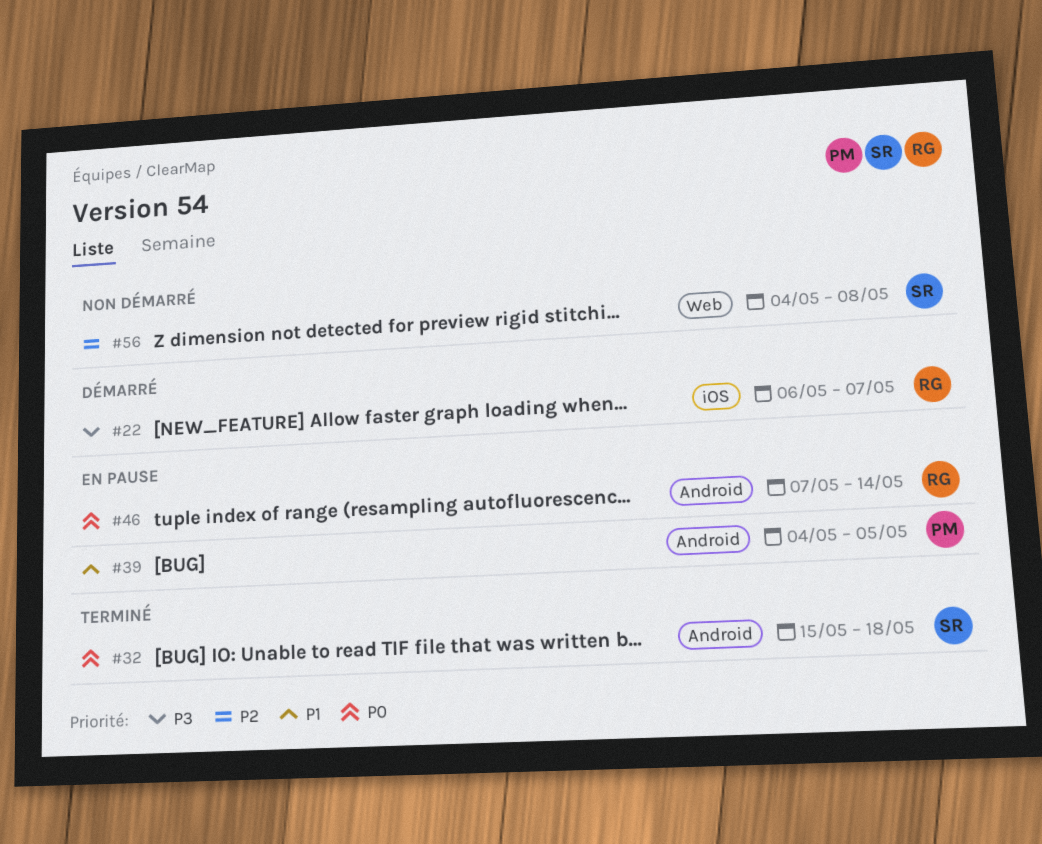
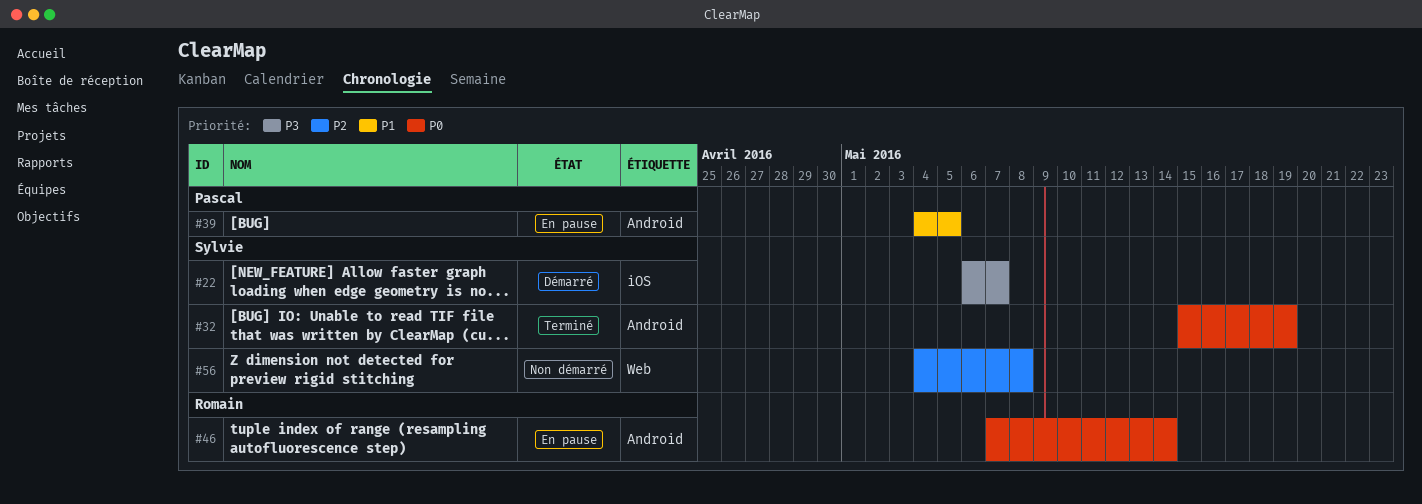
#22, owner: Romain -> Sylvie
#32, due: May 18 -> May 19

